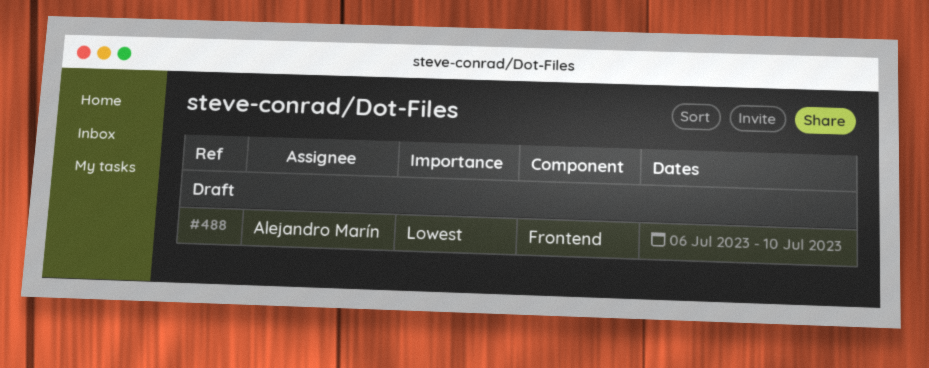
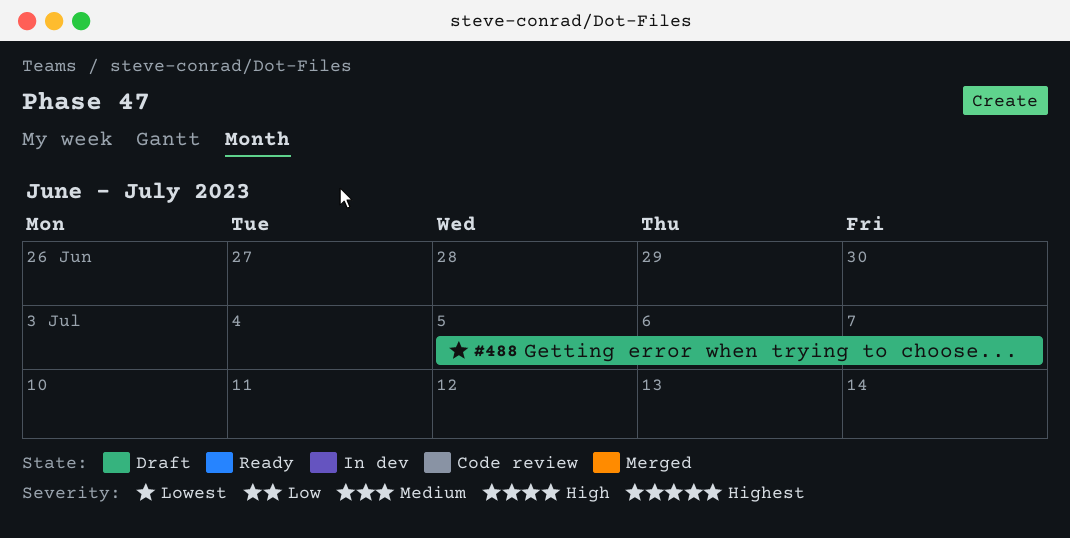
#488, start: Jul 6 -> Jul 5
#488, due: Jul 10 -> Jul 7

